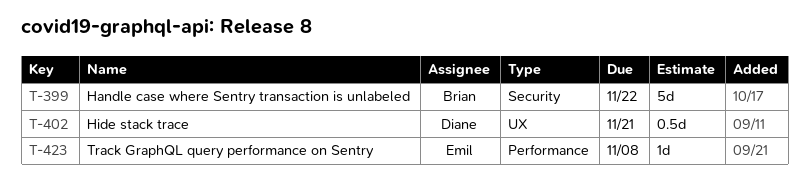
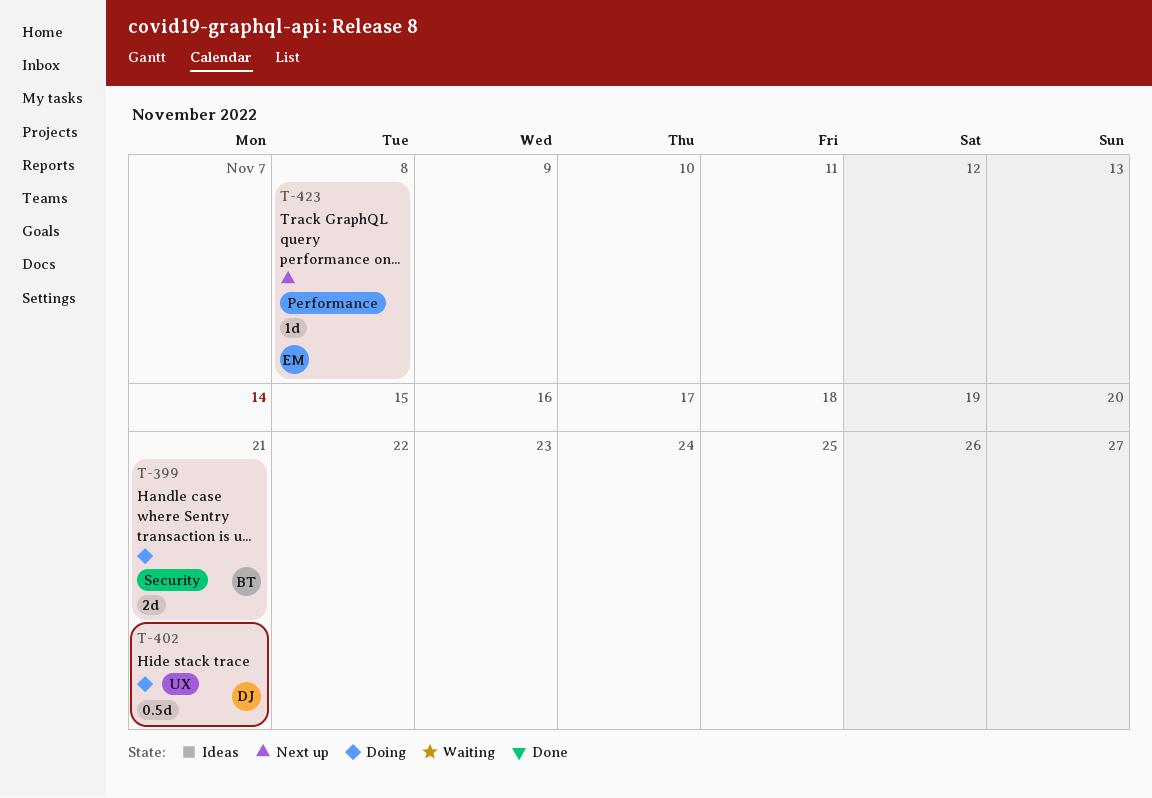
T-399, estimate: 5d -> 2d
T-399, due: Nov 22 -> Nov 21

